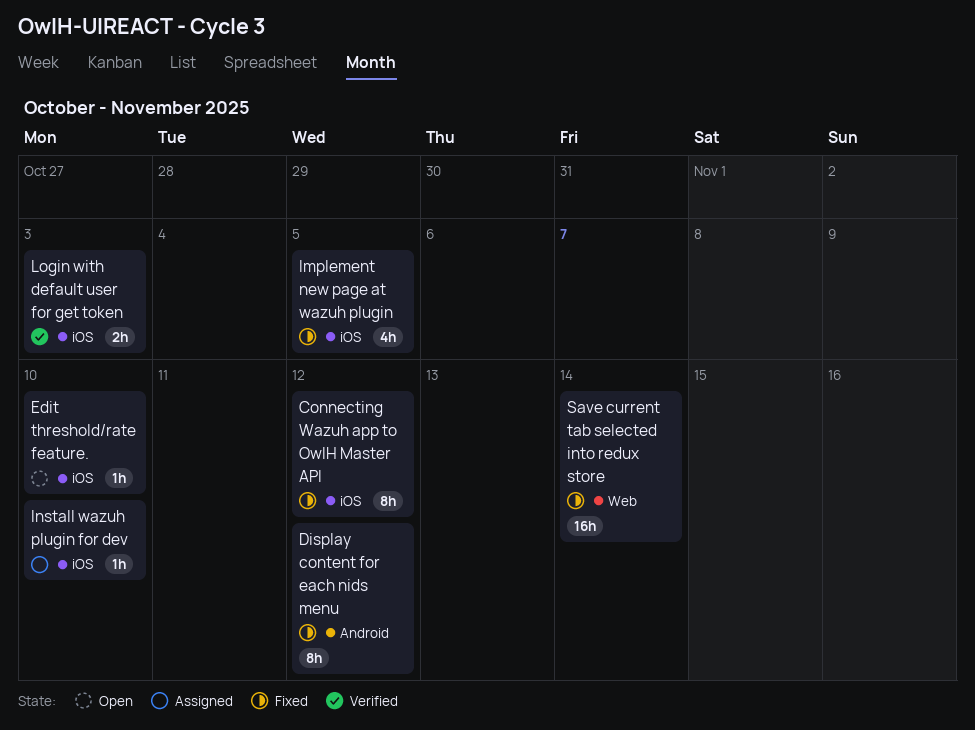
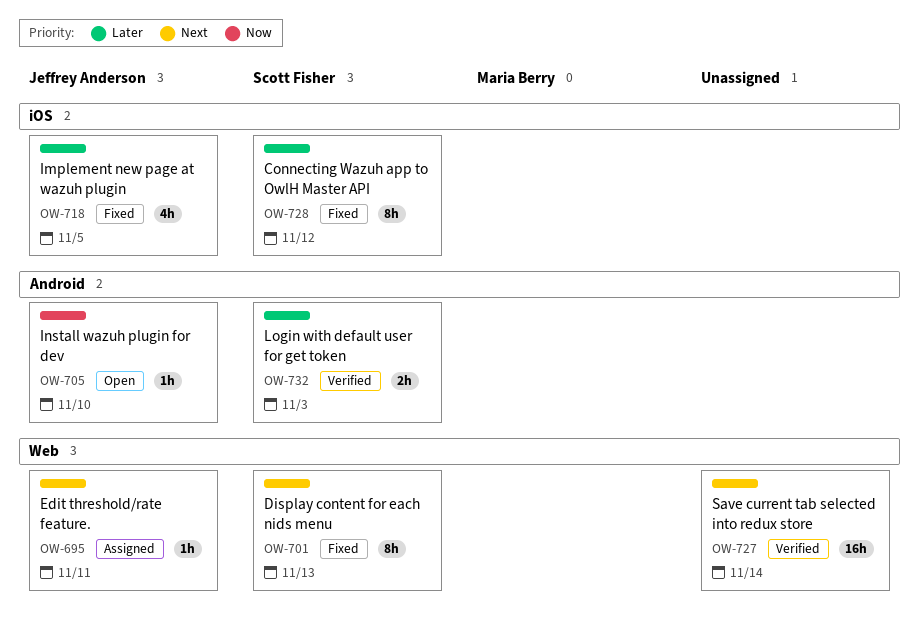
Display content for each nids menu, label: Android -> Web
Display content for each nids menu, due: Nov 12 -> Nov 13
Edit threshold/rate feature., status: Open -> Assigned
Edit threshold/rate feature., label: iOS -> Web
Edit threshold/rate feature., due: Nov 10 -> Nov 11
Install wazuh plugin for dev, status: Assigned -> Open
Install wazuh plugin for dev, label: iOS -> Android
Login with default user for get token, label: iOS -> Android
Save current tab selected into redux store, status: Fixed -> Verified

